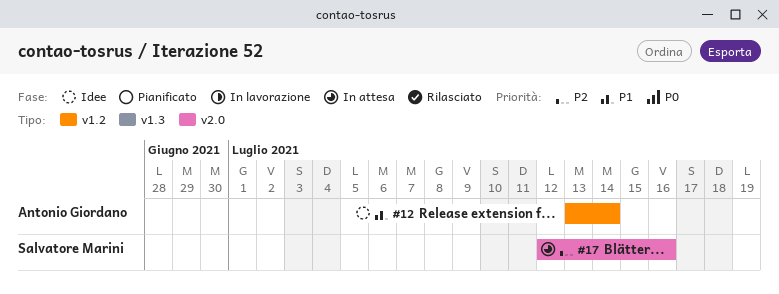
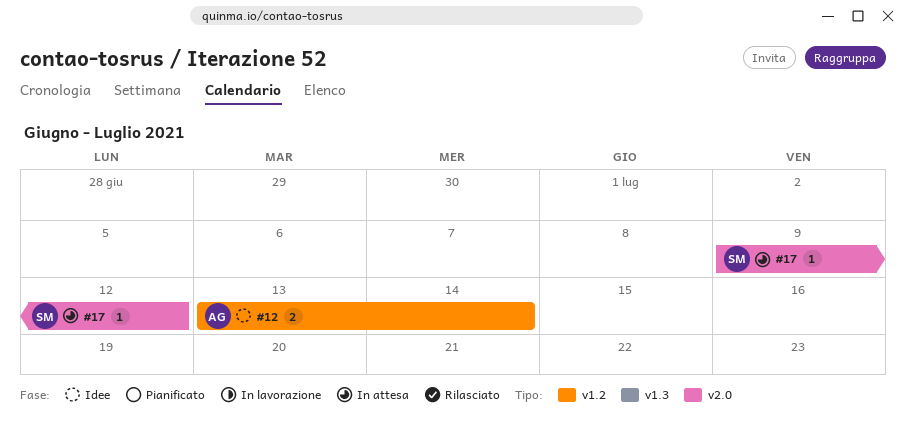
#17, start: Jul 12 -> Jul 9
#17, due: Jul 16 -> Jul 12

